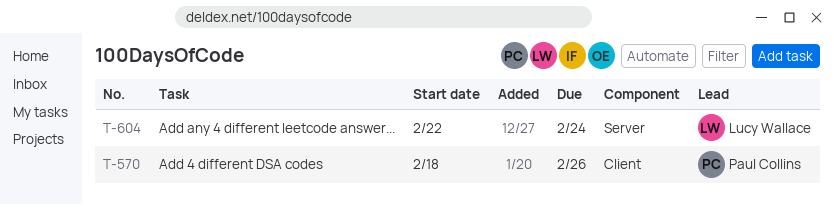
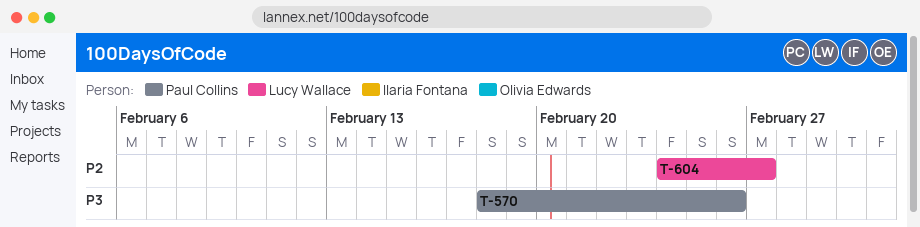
T-604, start: Feb 22 -> Feb 24
T-604, due: Feb 24 -> Feb 27

